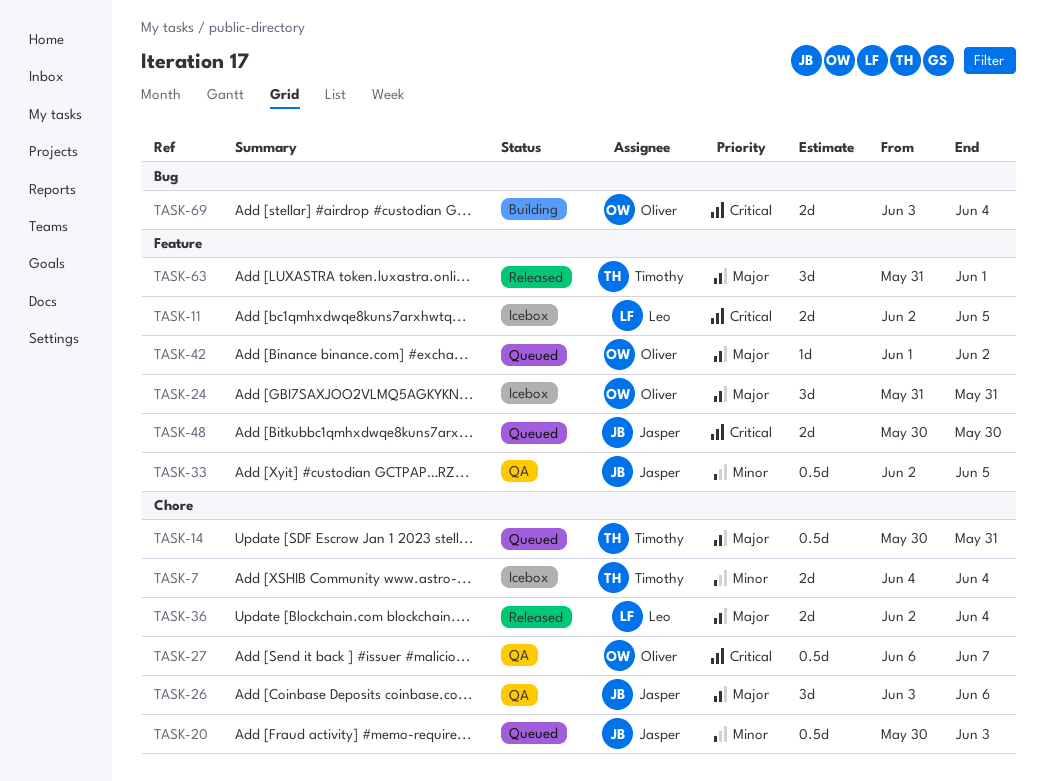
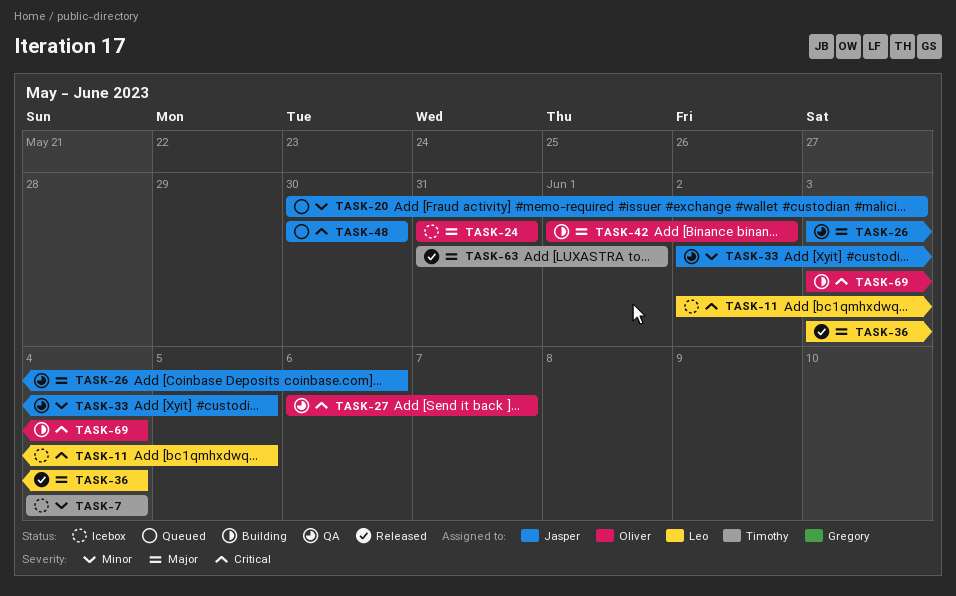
TASK-14: present -> none
TASK-36, start: Jun 2 -> Jun 3
TASK-42, status: Queued -> Building

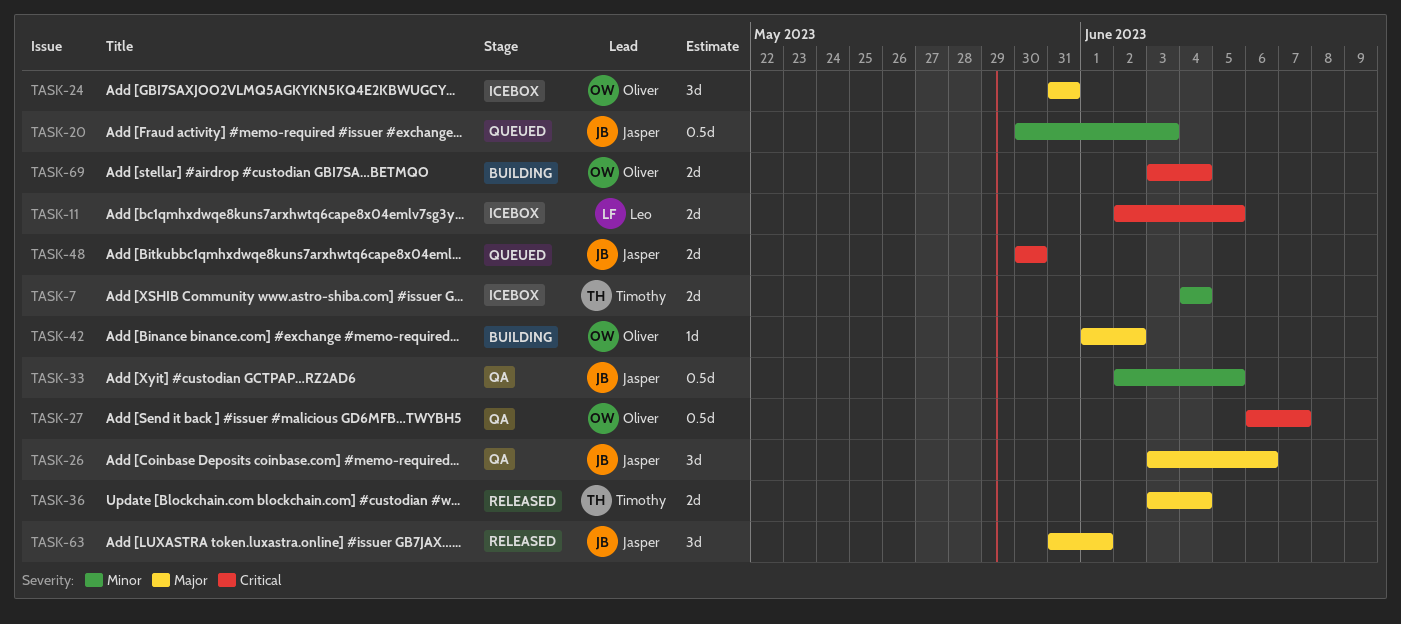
TASK-36, owner: Leo -> Timothy
TASK-63, owner: Timothy -> Jasper

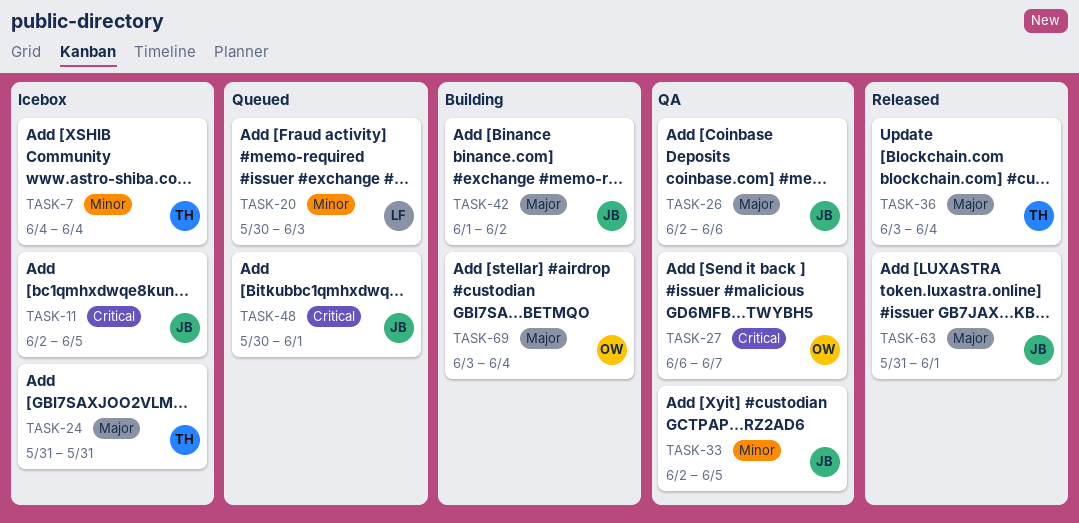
TASK-11, owner: Leo -> Jasper
TASK-20, owner: Jasper -> Leo
TASK-24, owner: Oliver -> Timothy
TASK-26, start: Jun 3 -> Jun 2
TASK-42, owner: Oliver -> Jasper
TASK-48, due: May 30 -> Jun 1
TASK-69, priority: Critical -> Major

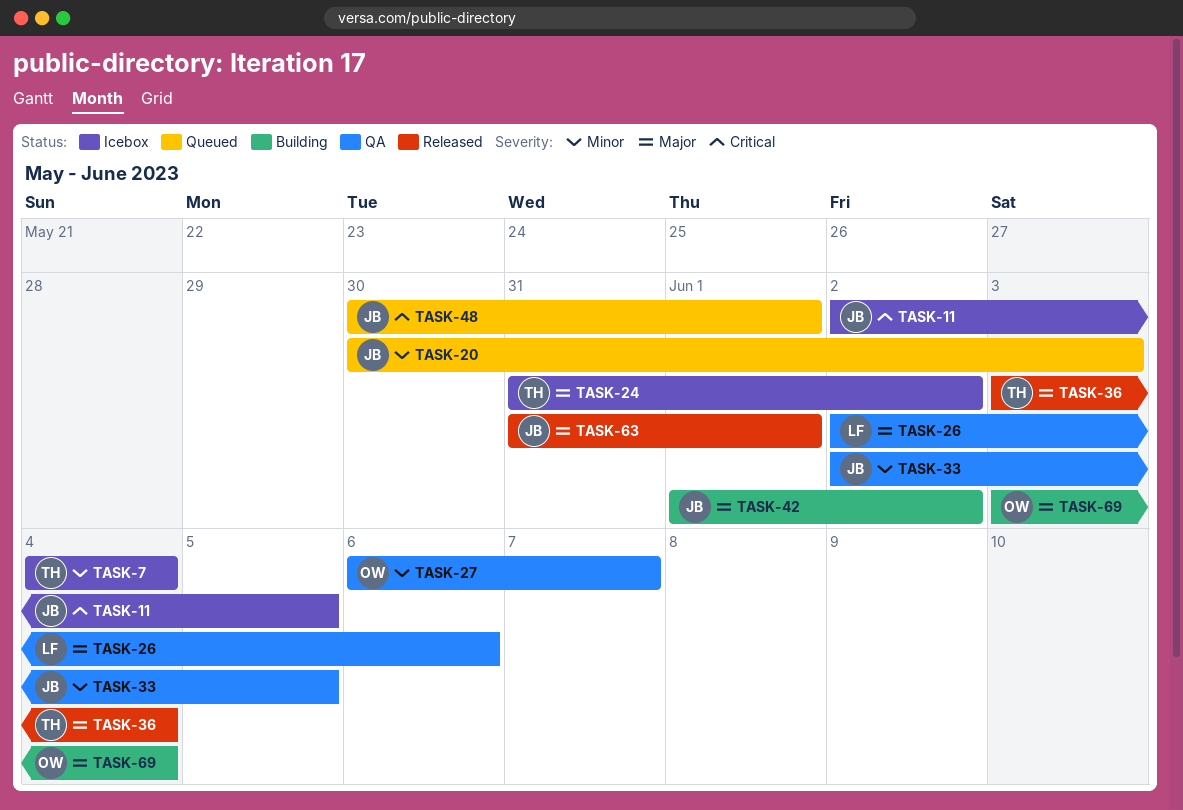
TASK-20, owner: LF -> JB
TASK-24, due: May 31 -> Jun 2
TASK-26, owner: JB -> LF
TASK-27, priority: Critical -> Minor

